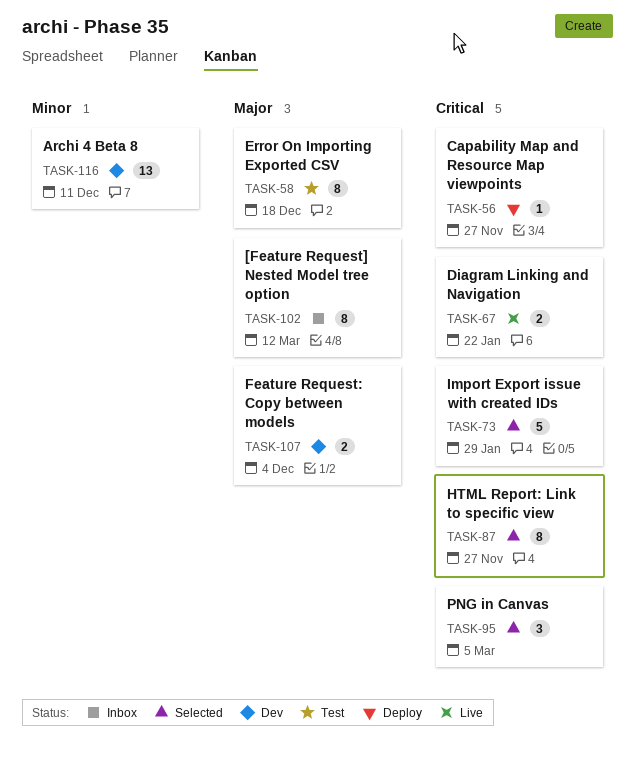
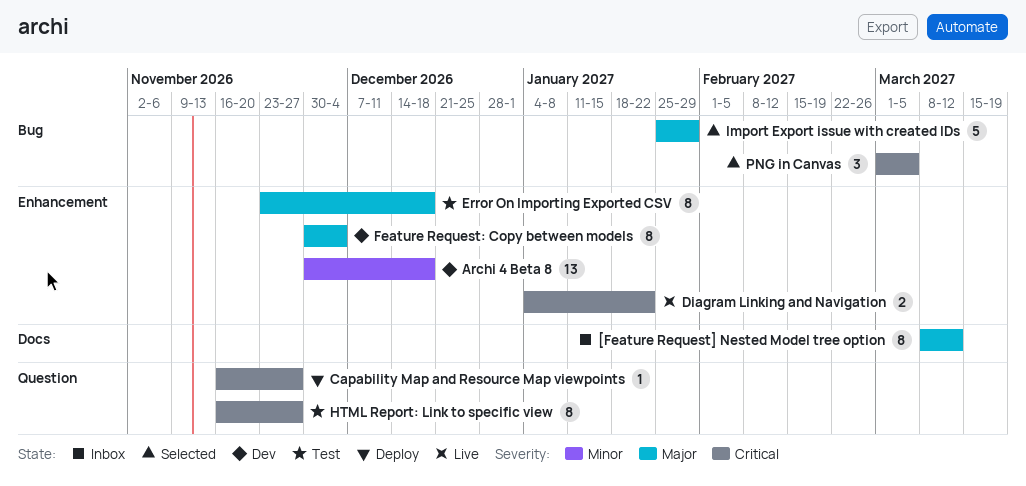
Archi 4 Beta 8, due: Dec 11 -> Dec 18
Feature Request: Copy between models, estimate: 2 -> 8
HTML Report: Link to specific view, status: Selected -> Test
Import Export issue with created IDs, priority: Critical -> Major

